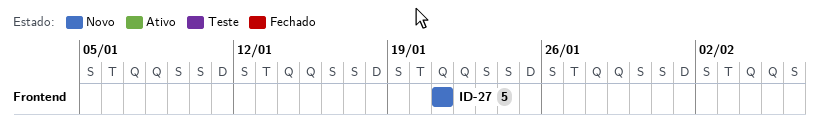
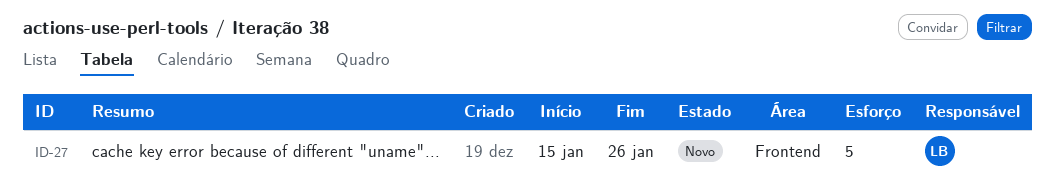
ID-27, start: Jan 21 -> Jan 15
ID-27, due: Jan 21 -> Jan 26

